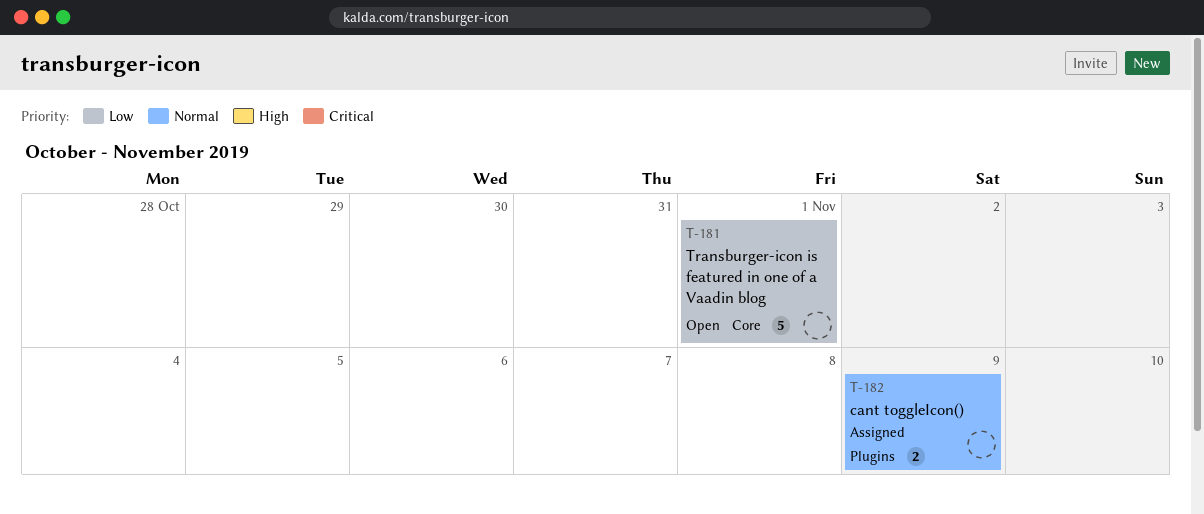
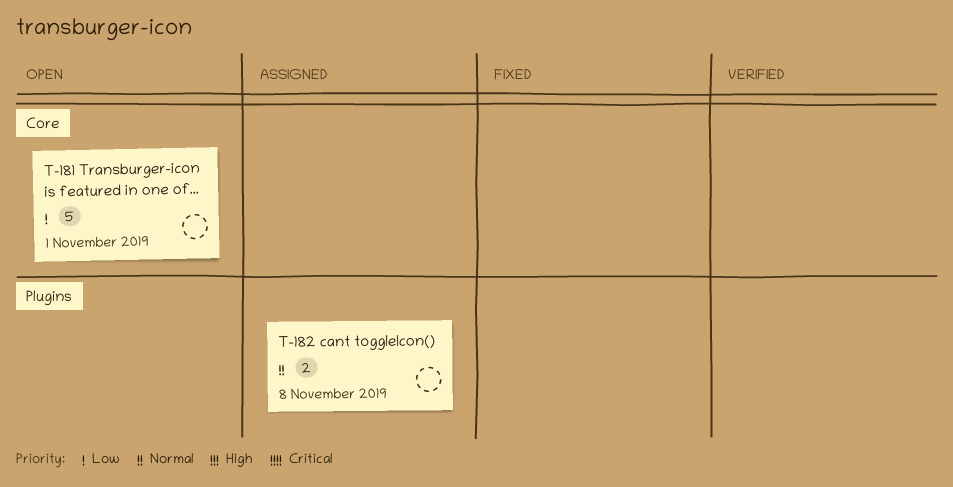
T-182, due: Nov 9 -> Nov 8

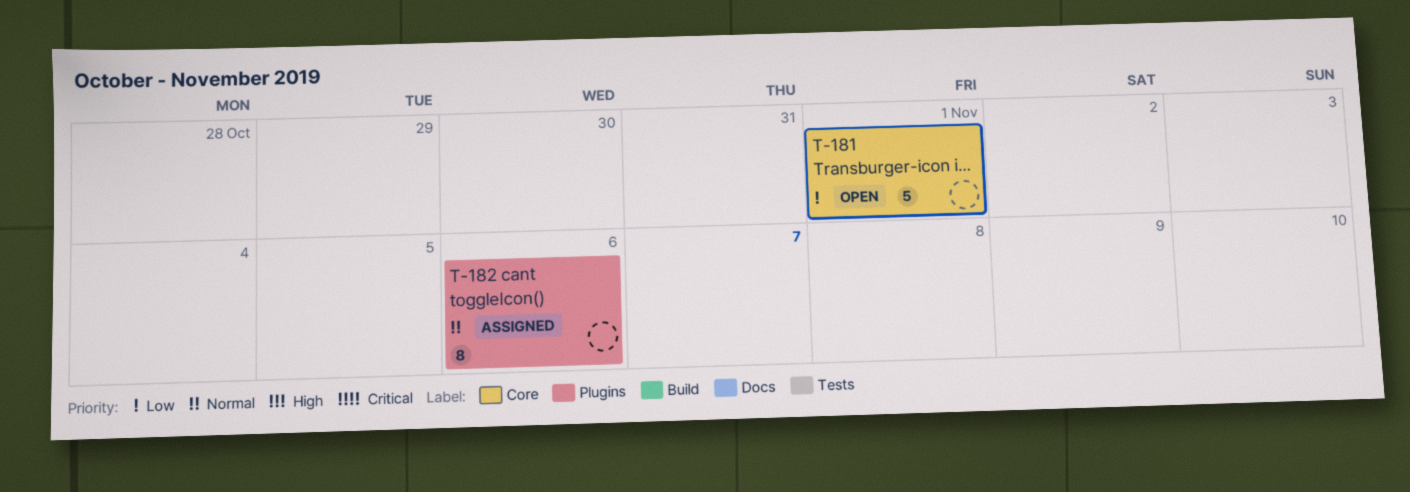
T-182, estimate: 2 -> 8
T-182, due: Nov 8 -> Nov 6

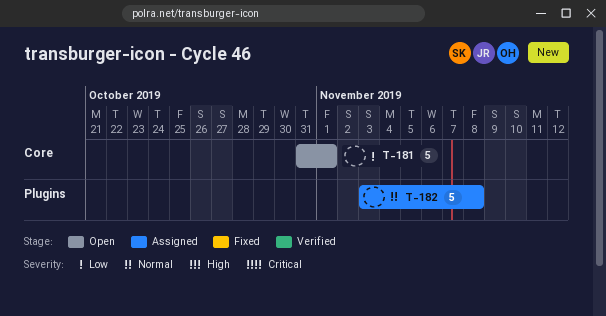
T-182, estimate: 8 -> 5
T-182, due: Nov 6 -> Nov 8

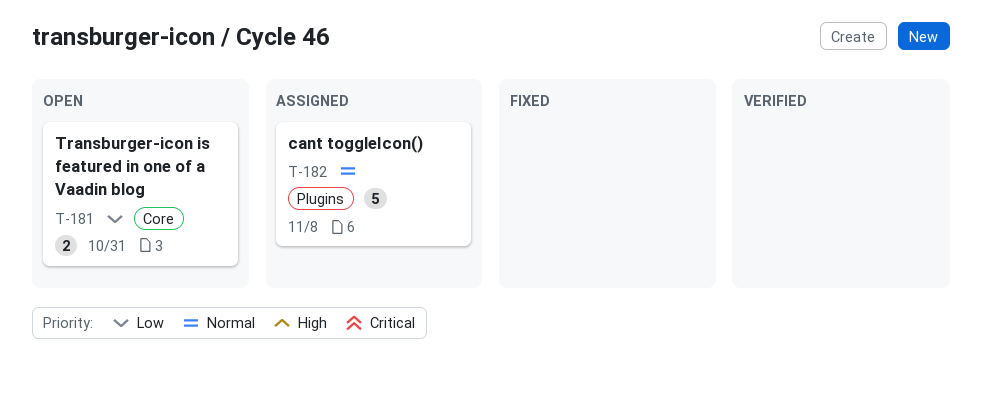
T-181, estimate: 5 -> 2
T-181, due: Nov 1 -> Oct 31

